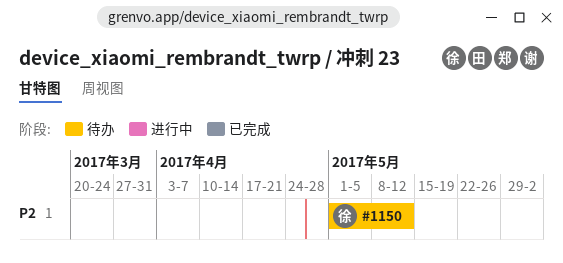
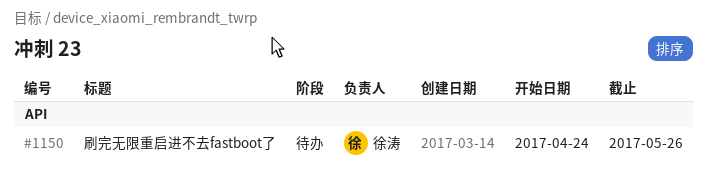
#1150, start: May 1 -> Apr 24
#1150, due: May 12 -> May 26

